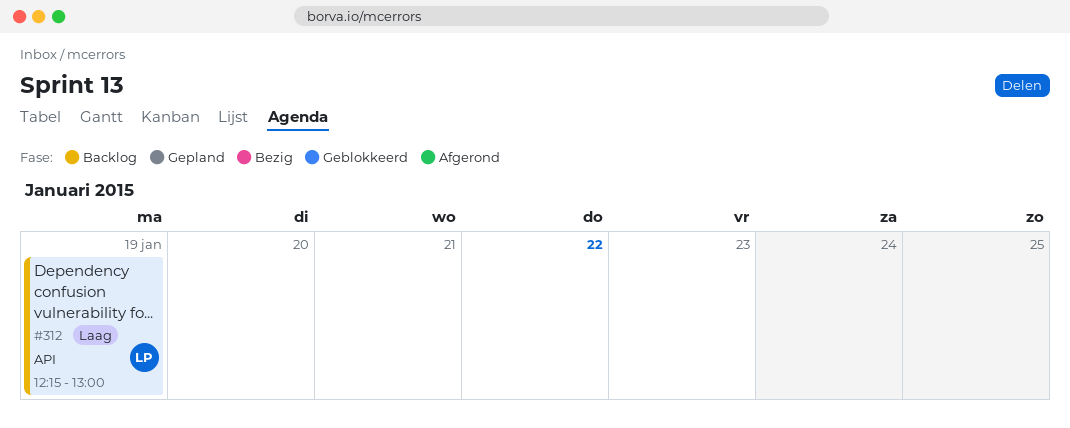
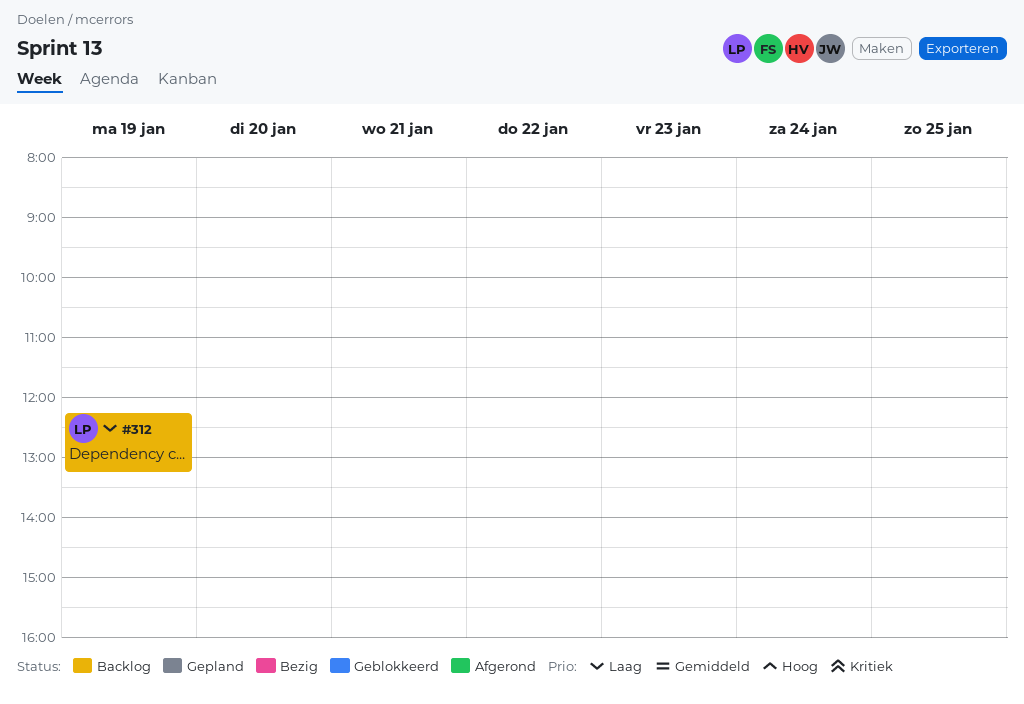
#312, ends: 13:00 -> 13:15

